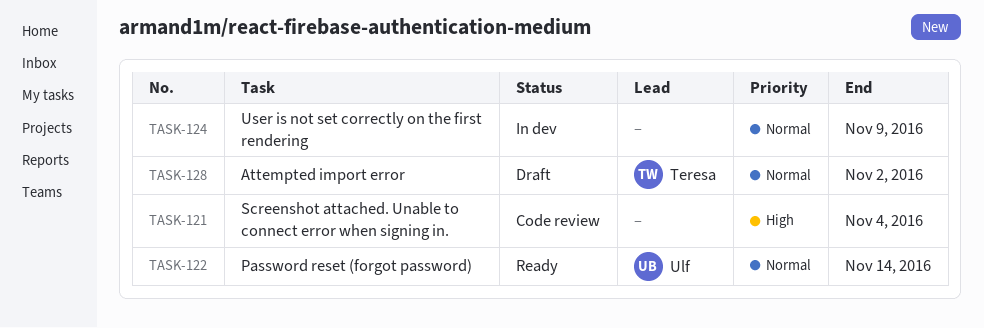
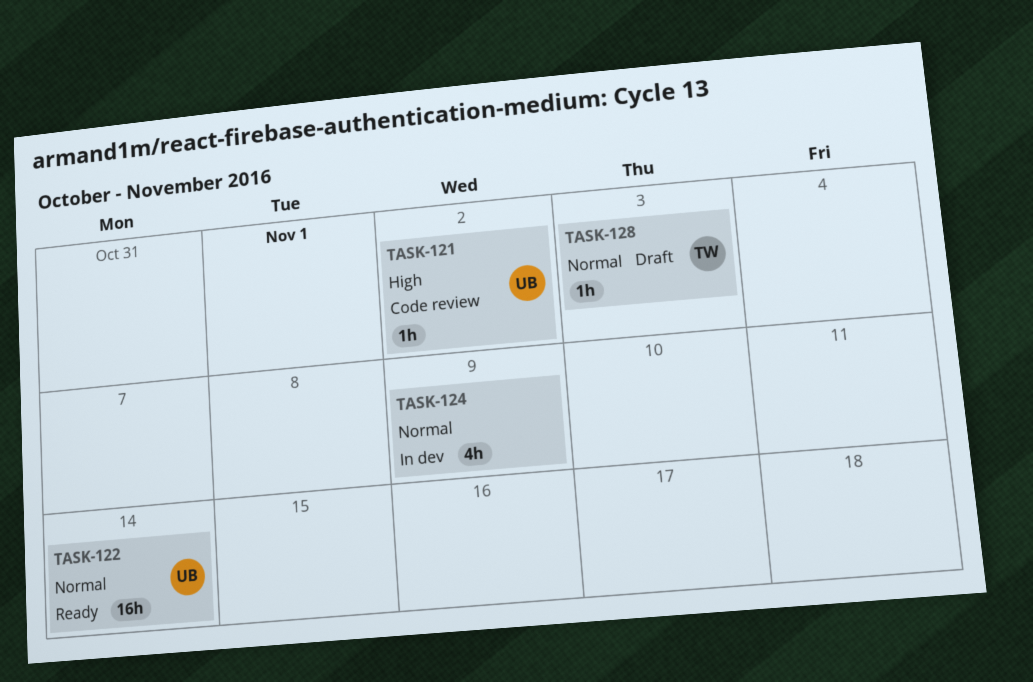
TASK-121, owner: none -> Ulf
TASK-121, due: Nov 4 -> Nov 2
TASK-128, due: Nov 2 -> Nov 3

